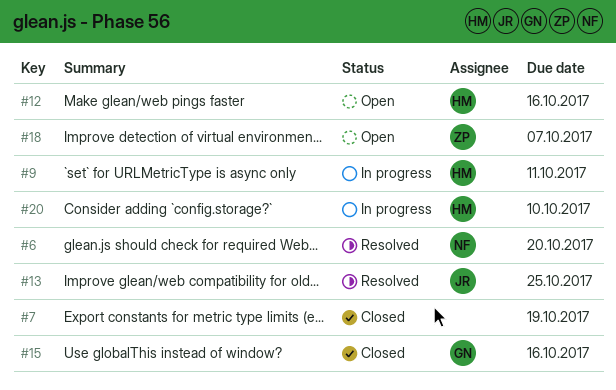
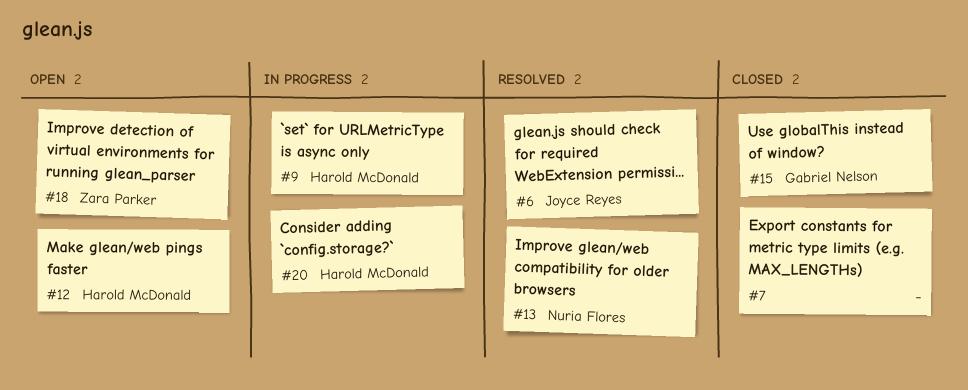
#6, owner: Nuria Flores -> Joyce Reyes
#13, owner: Joyce Reyes -> Nuria Flores

